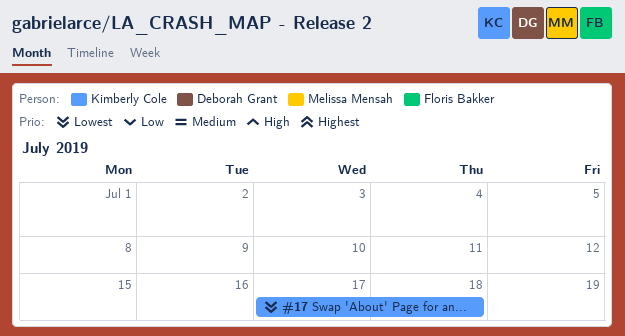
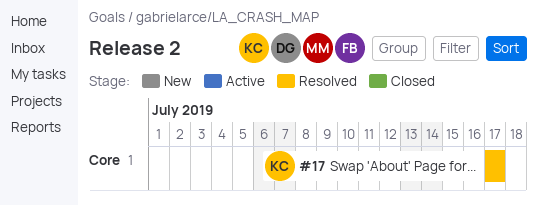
#17, due: Jul 18 -> Jul 17

